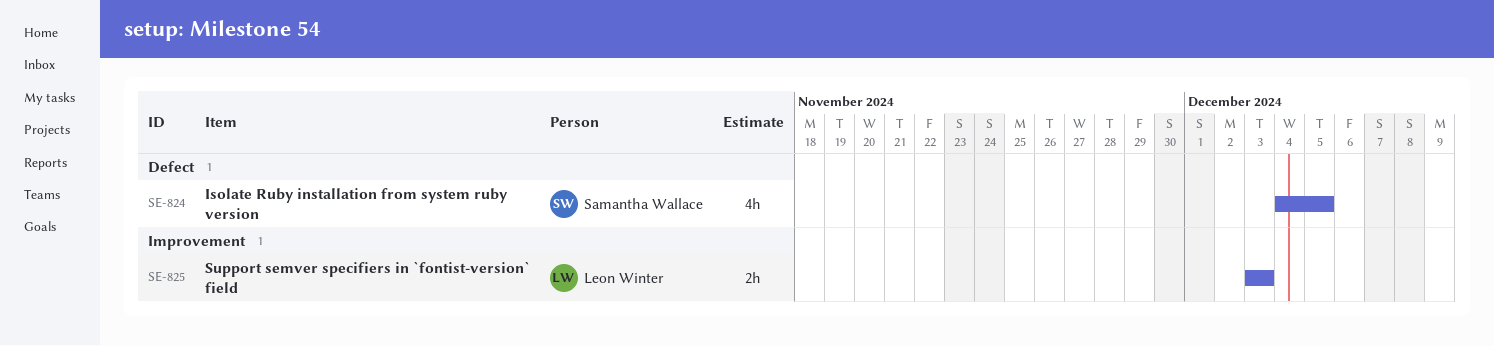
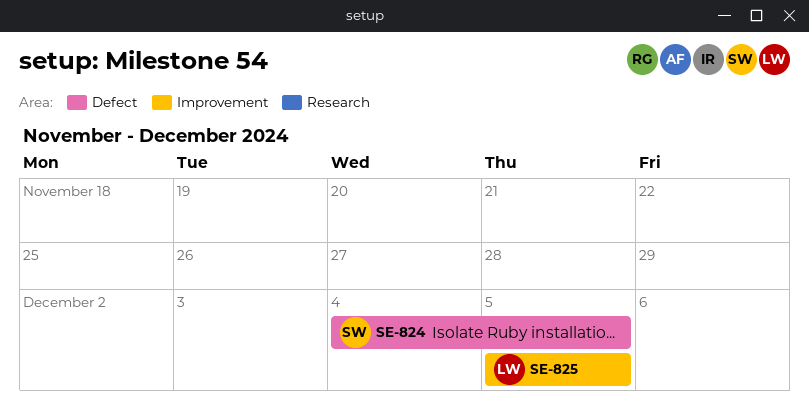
SE-825, start: Dec 3 -> Dec 5
SE-825, due: Dec 3 -> Dec 5

